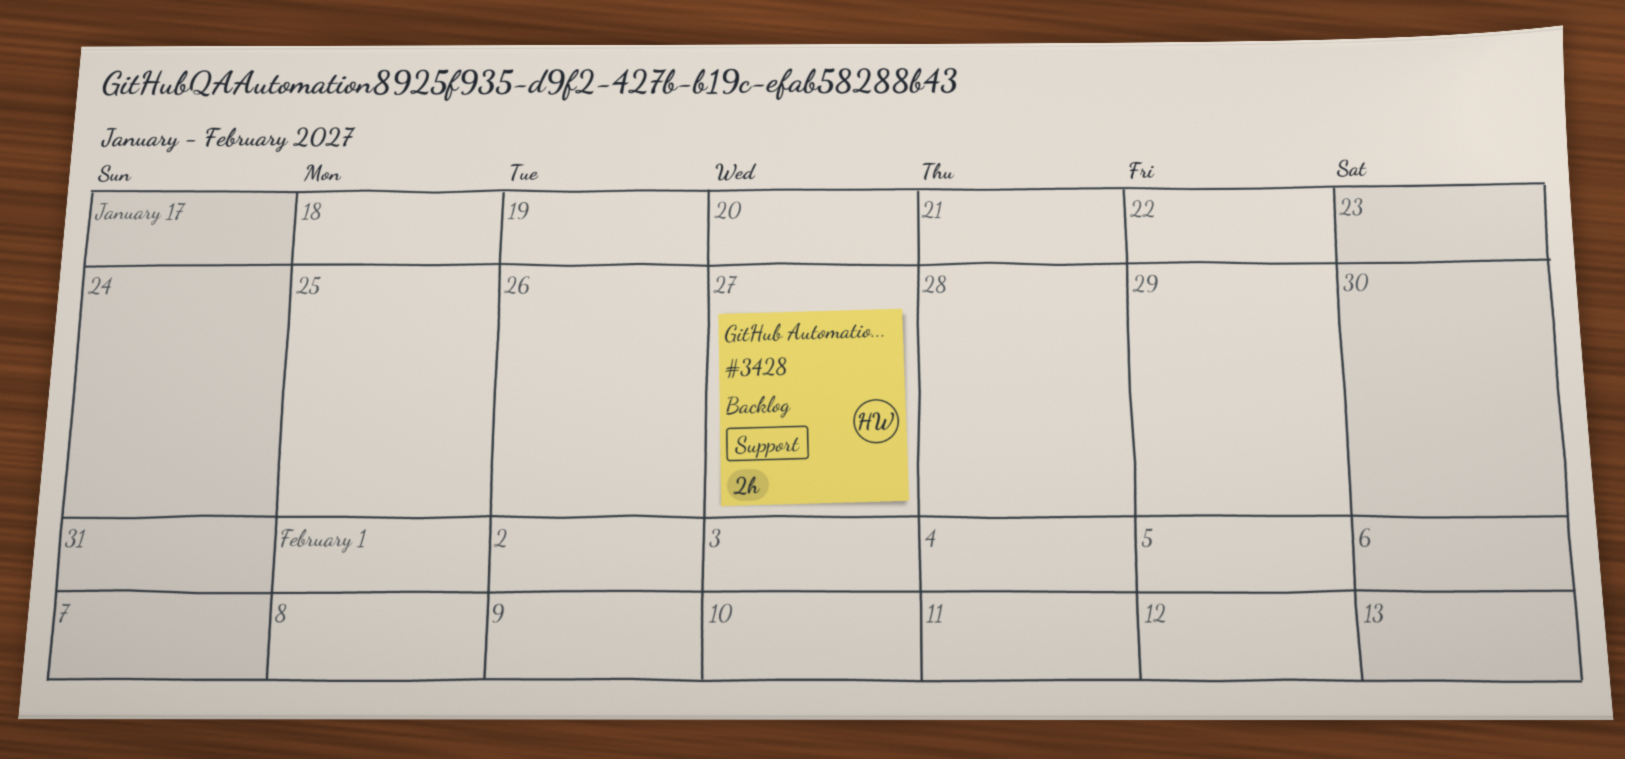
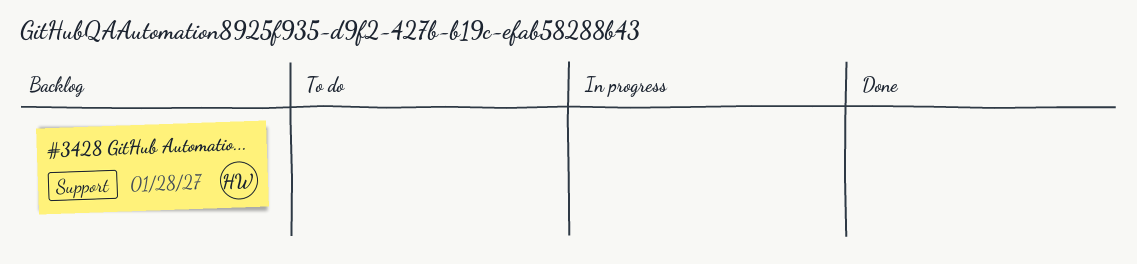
#3428, due: Jan 27 -> Jan 28

